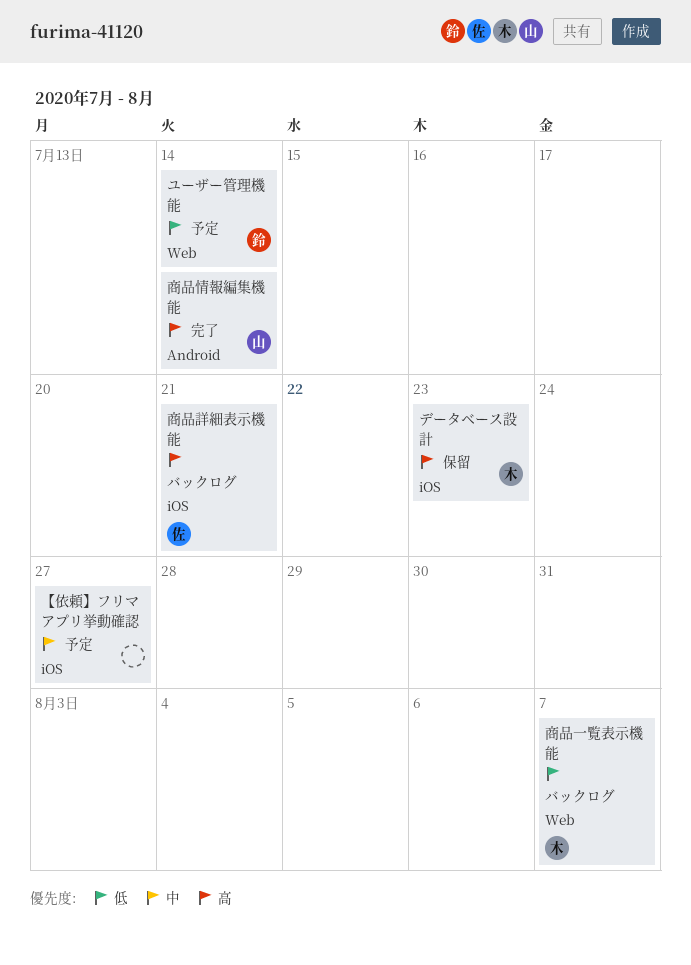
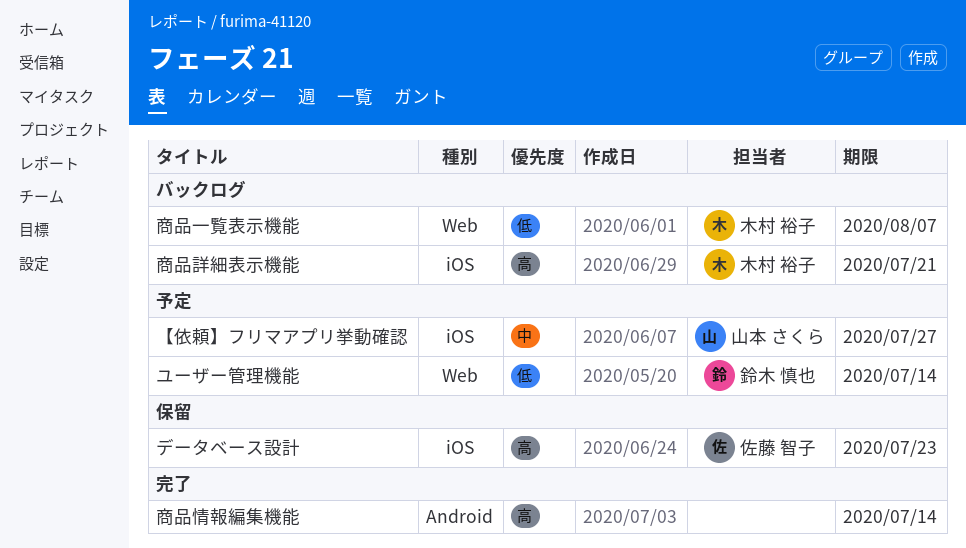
【依頼】フリマアプリ挙動確認, owner: none -> 山本 さくら
データベース設計, owner: 木村 裕子 -> 佐藤 智子
商品情報編集機能, owner: 山本 さくら -> none
商品詳細表示機能, owner: 佐藤 智子 -> 木村 裕子

